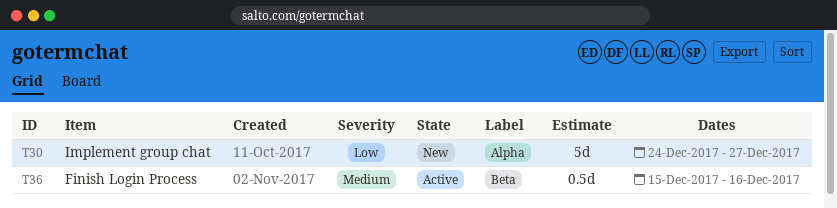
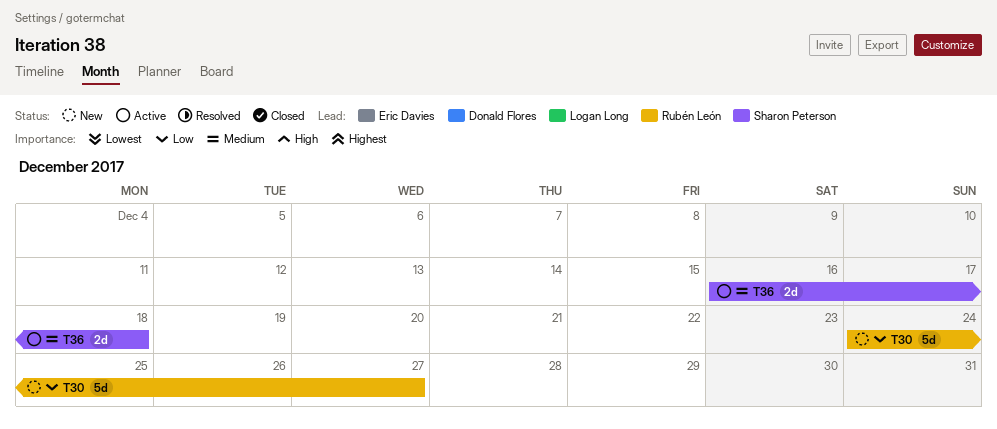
T36, estimate: 0.5d -> 2d
T36, start: Dec 15 -> Dec 16
T36, due: Dec 16 -> Dec 18

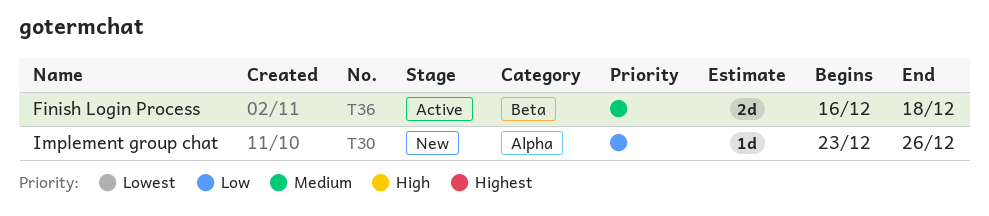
T30, estimate: 5d -> 1d
T30, start: Dec 24 -> Dec 23
T30, due: Dec 27 -> Dec 26

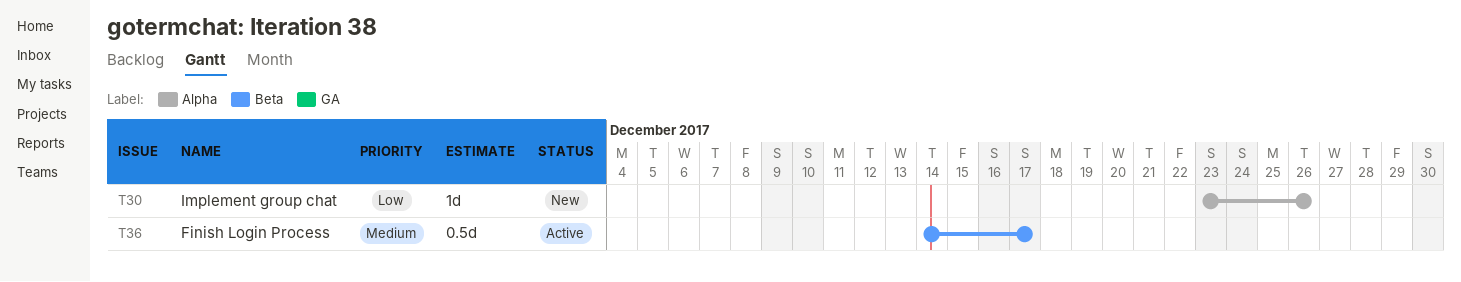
T36, estimate: 2d -> 0.5d
T36, start: Dec 16 -> Dec 14
T36, due: Dec 18 -> Dec 17

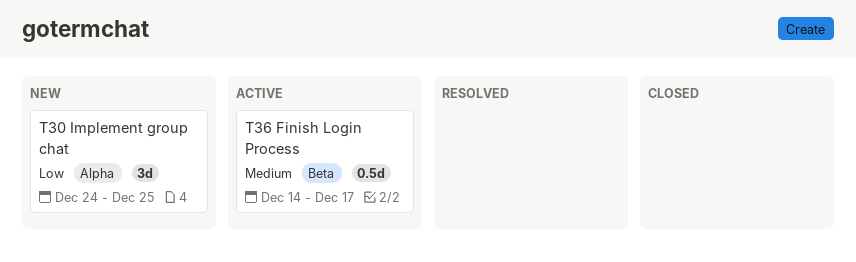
T30, estimate: 1d -> 3d
T30, start: Dec 23 -> Dec 24
T30, due: Dec 26 -> Dec 25

